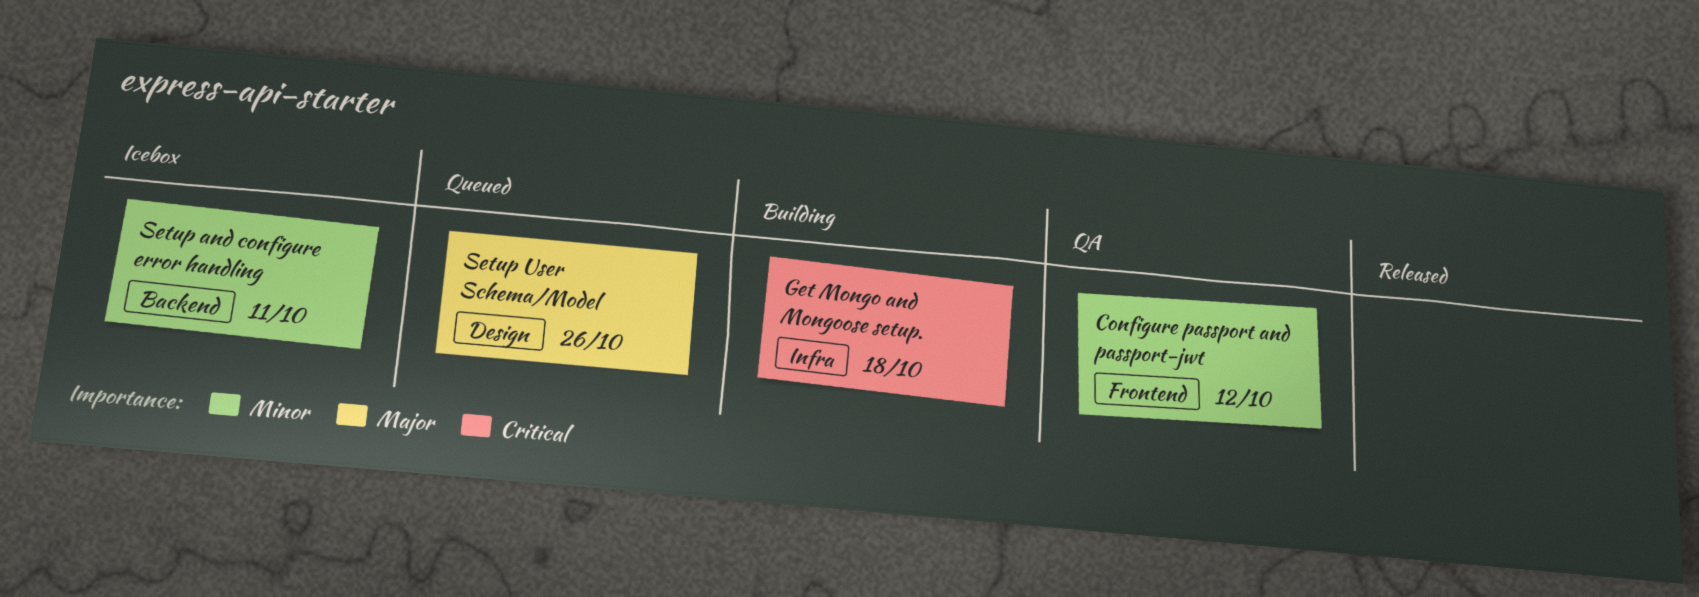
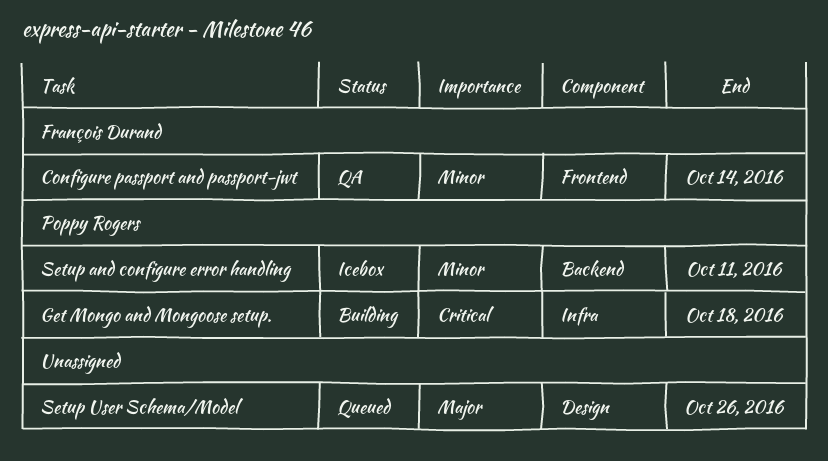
Configure passport and passport-jwt, due: Oct 12 -> Oct 14

